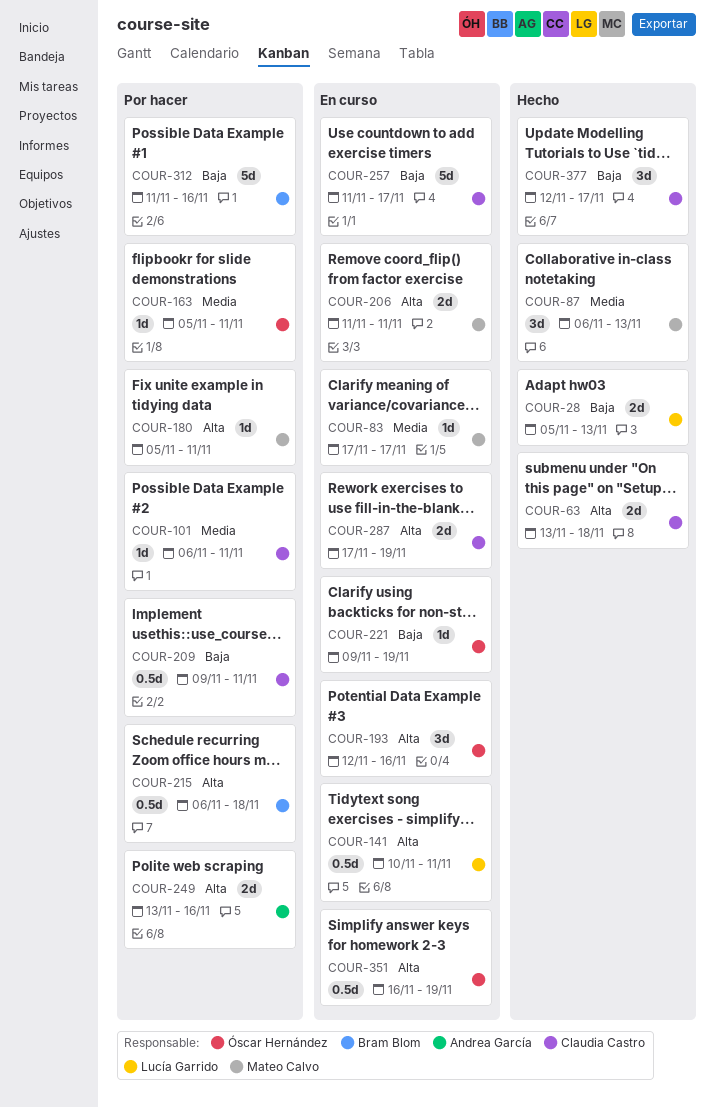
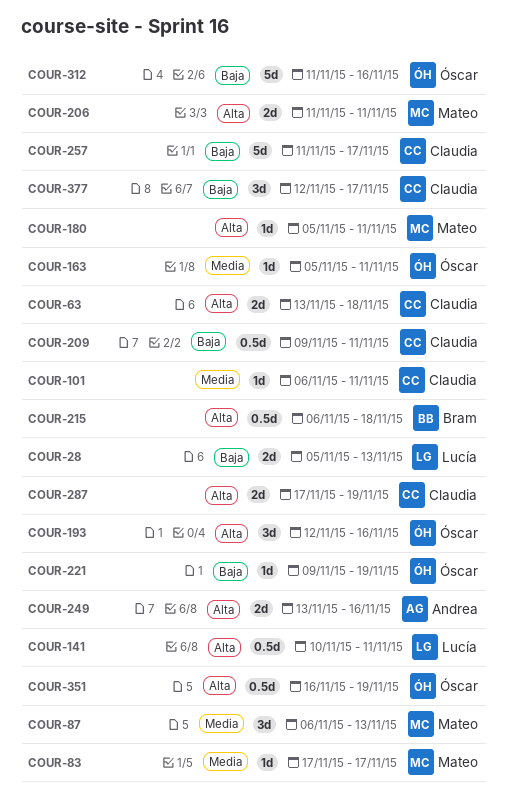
COUR-312, owner: Bram Blom -> Óscar Hernández

